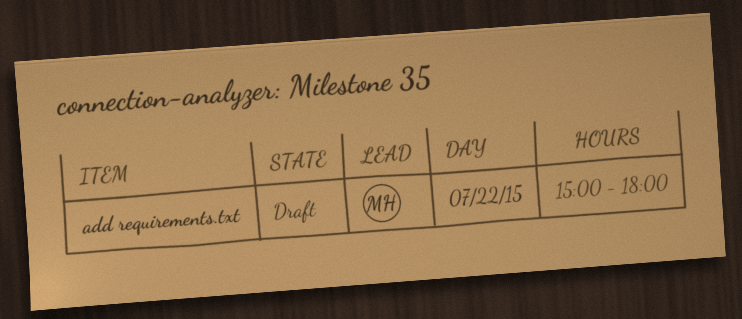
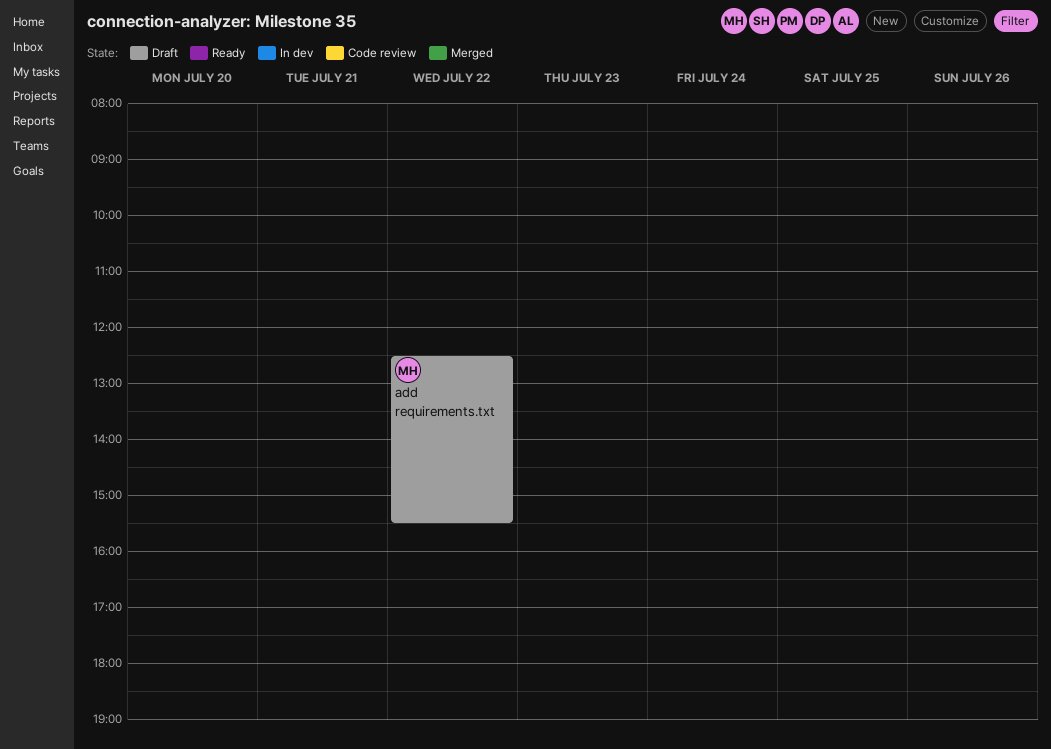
add requirements.txt, begins: 15:00 -> 12:30
add requirements.txt, ends: 18:00 -> 15:30

